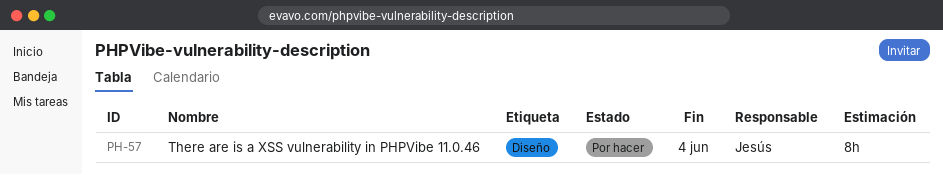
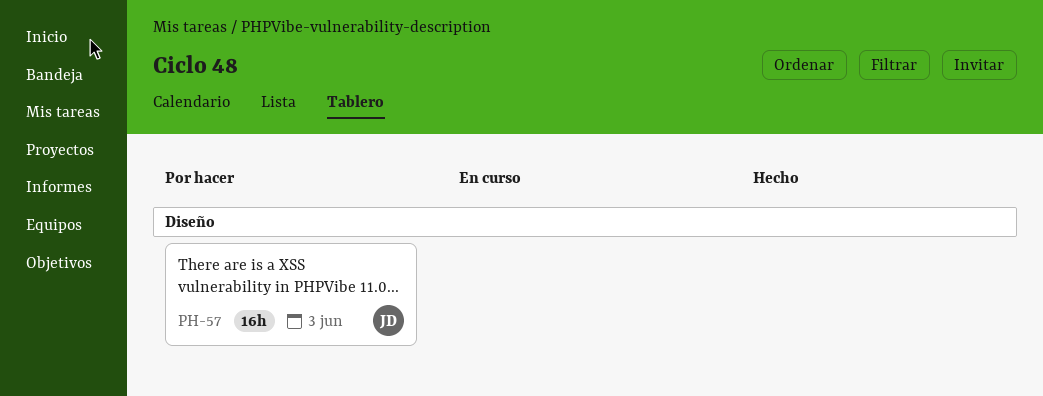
PH-57, estimate: 8h -> 16h
PH-57, due: Jun 4 -> Jun 3

